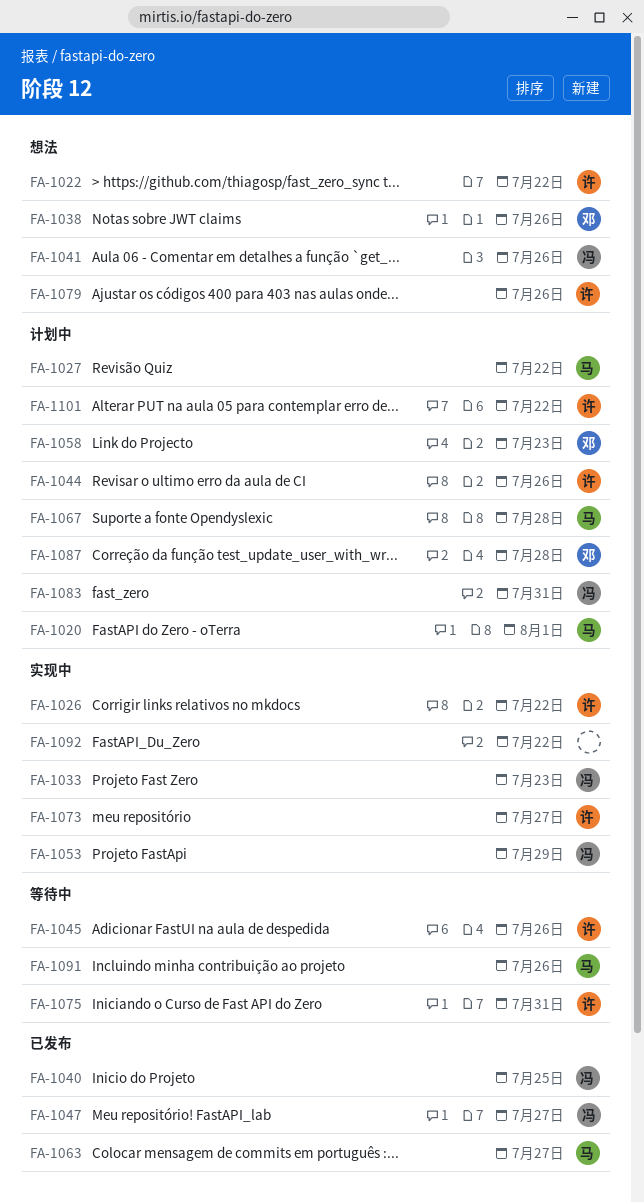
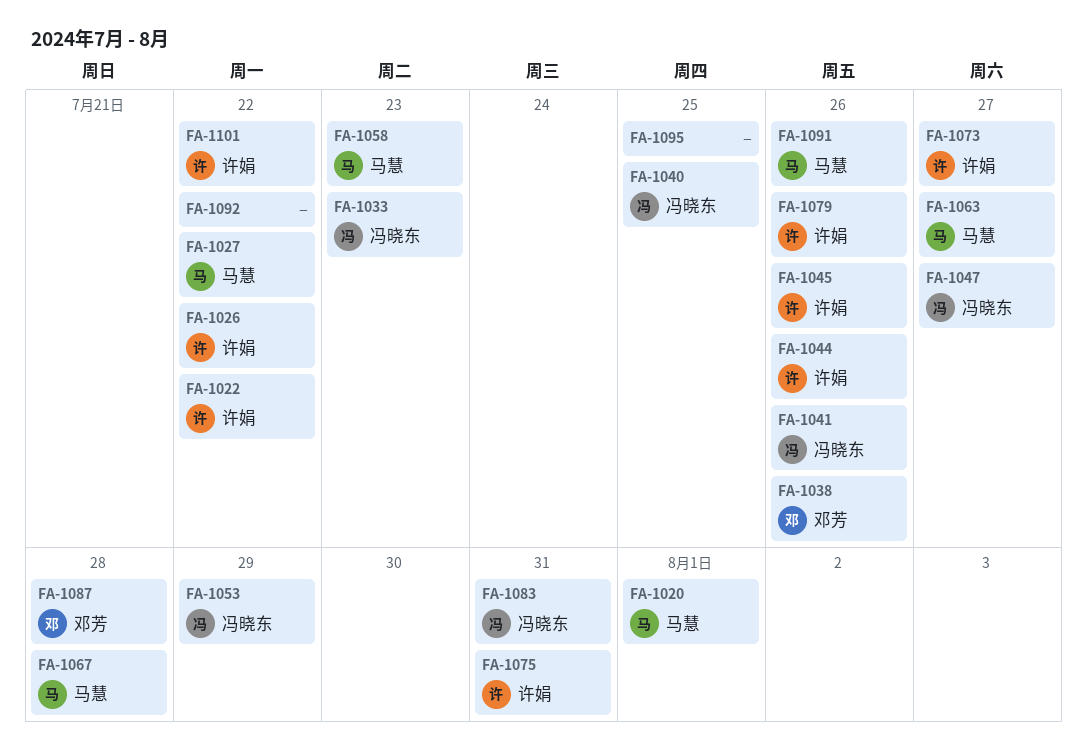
FA-1058, owner: 邓芳 -> 马慧
FA-1095: none -> present

